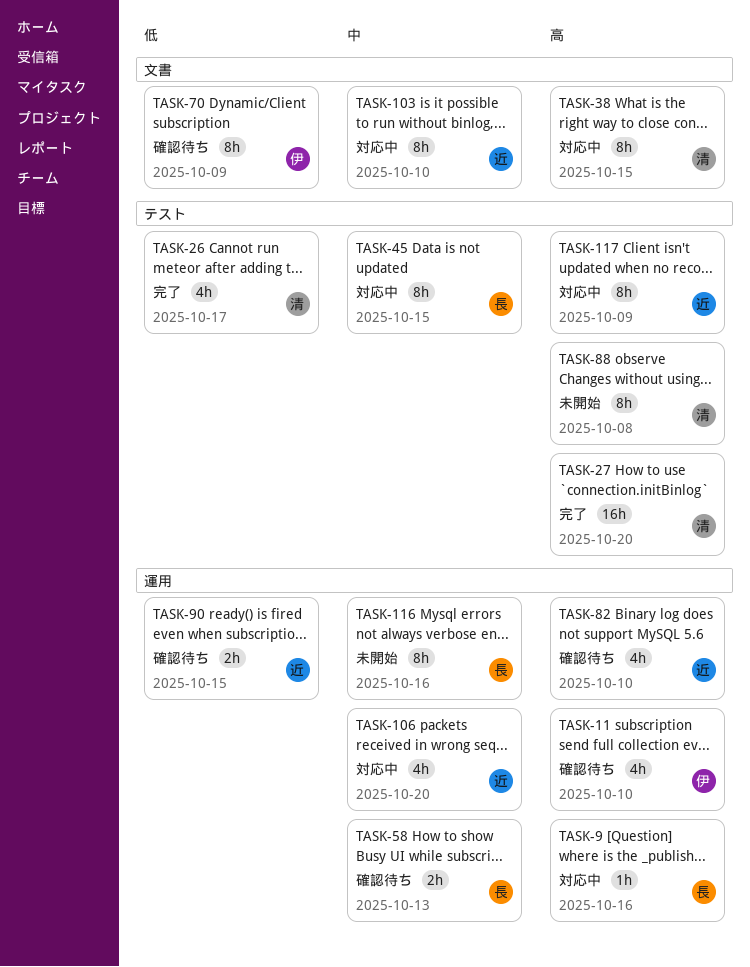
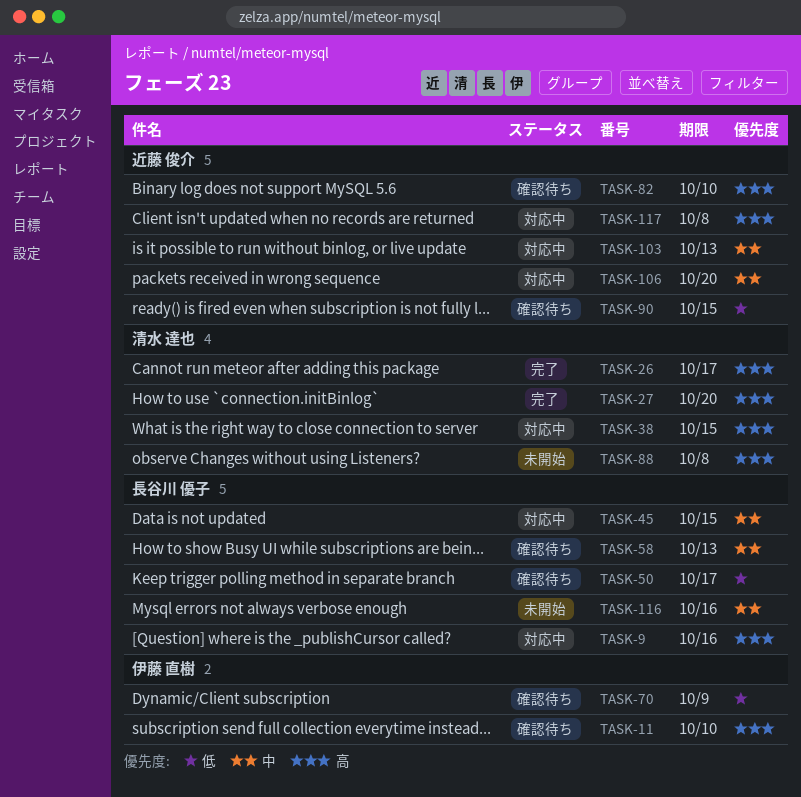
TASK-26, priority: 低 -> 高
TASK-50: none -> present
TASK-103, due: Oct 10 -> Oct 13
TASK-117, due: Oct 9 -> Oct 8

